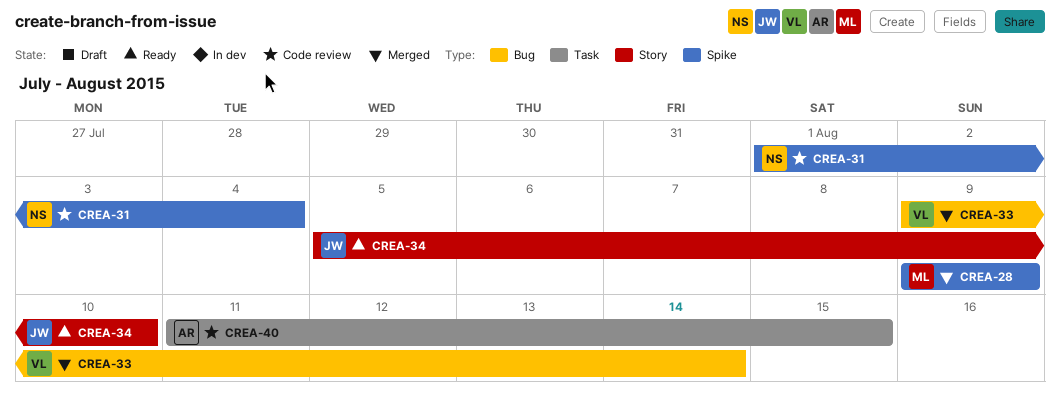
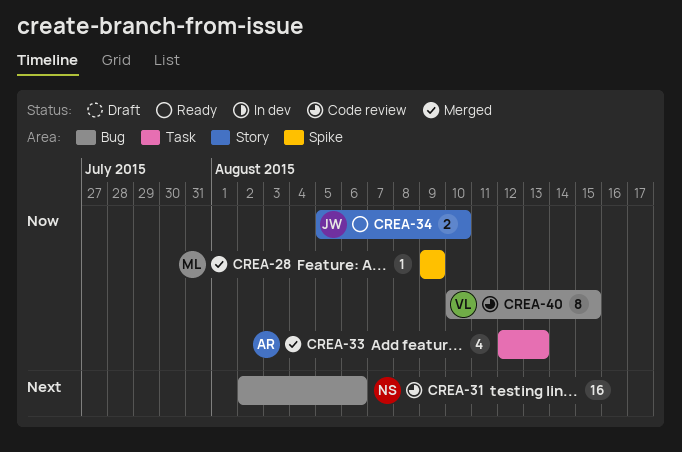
CREA-31, label: Spike -> Bug
CREA-31, start: Aug 1 -> Aug 2
CREA-31, due: Aug 4 -> Aug 6
CREA-33, owner: VL -> AR
CREA-33, label: Bug -> Task
CREA-33, start: Aug 9 -> Aug 12
CREA-33, due: Aug 14 -> Aug 13
CREA-40, owner: AR -> VL
CREA-40, label: Task -> Bug
CREA-40, start: Aug 11 -> Aug 10

